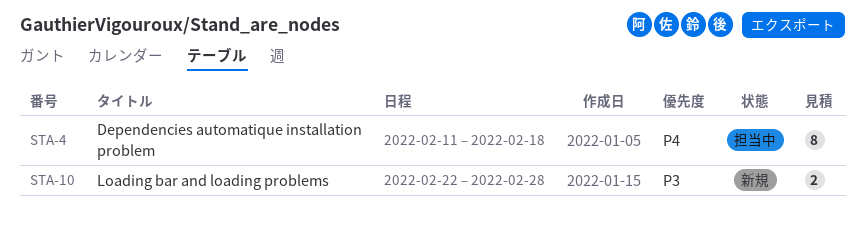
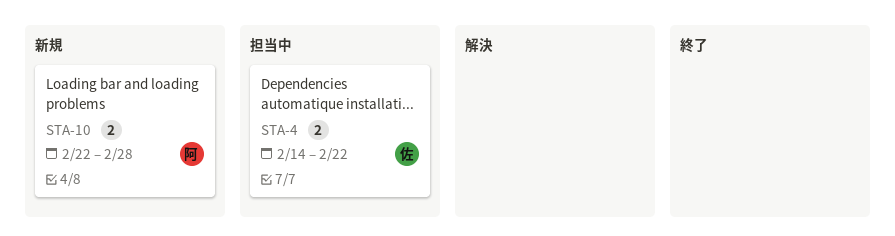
STA-4, estimate: 8 -> 2
STA-4, start: Feb 11 -> Feb 14
STA-4, due: Feb 18 -> Feb 22

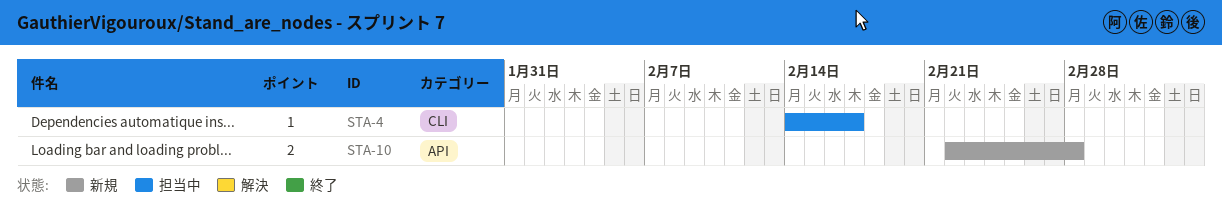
STA-4, estimate: 2 -> 1
STA-4, due: Feb 22 -> Feb 17

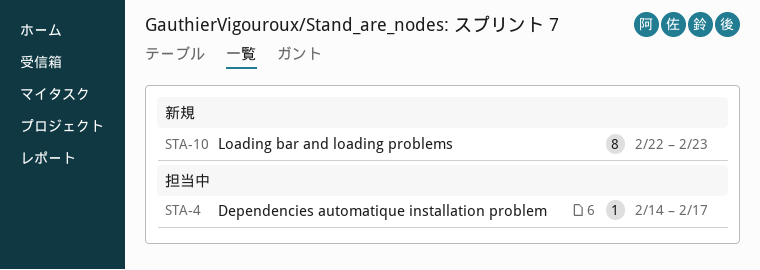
STA-10, estimate: 2 -> 8
STA-10, due: Feb 28 -> Feb 23

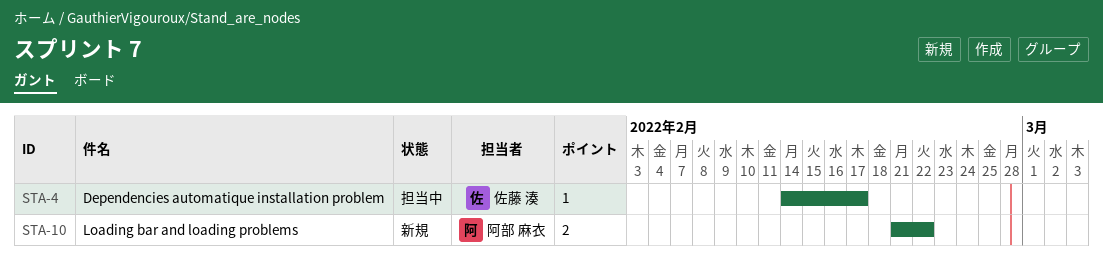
STA-10, estimate: 8 -> 2
STA-10, start: Feb 22 -> Feb 21
STA-10, due: Feb 23 -> Feb 22

